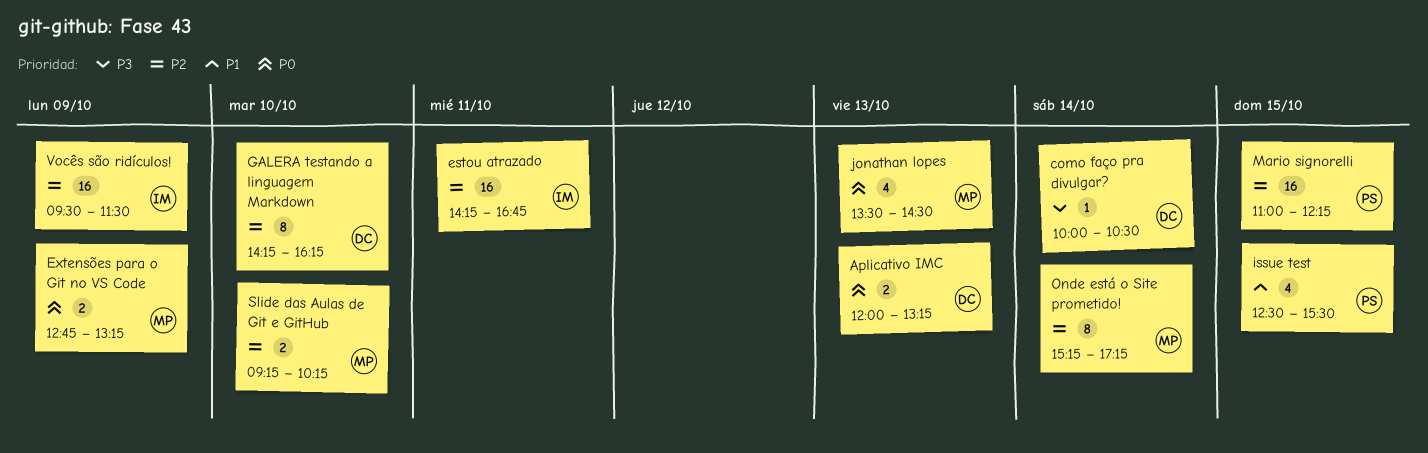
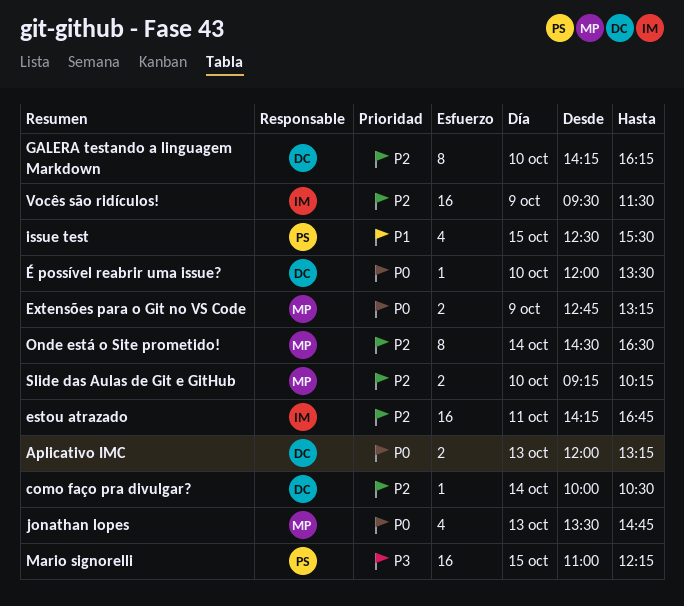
como faço pra divulgar?, priority: P3 -> P2
jonathan lopes, ends: 14:30 -> 14:45
Mario signorelli, priority: P2 -> P3
Onde está o Site prometido!, begins: 15:15 -> 14:30
Onde está o Site prometido!, ends: 17:15 -> 16:30
É possível reabrir uma issue?: none -> present

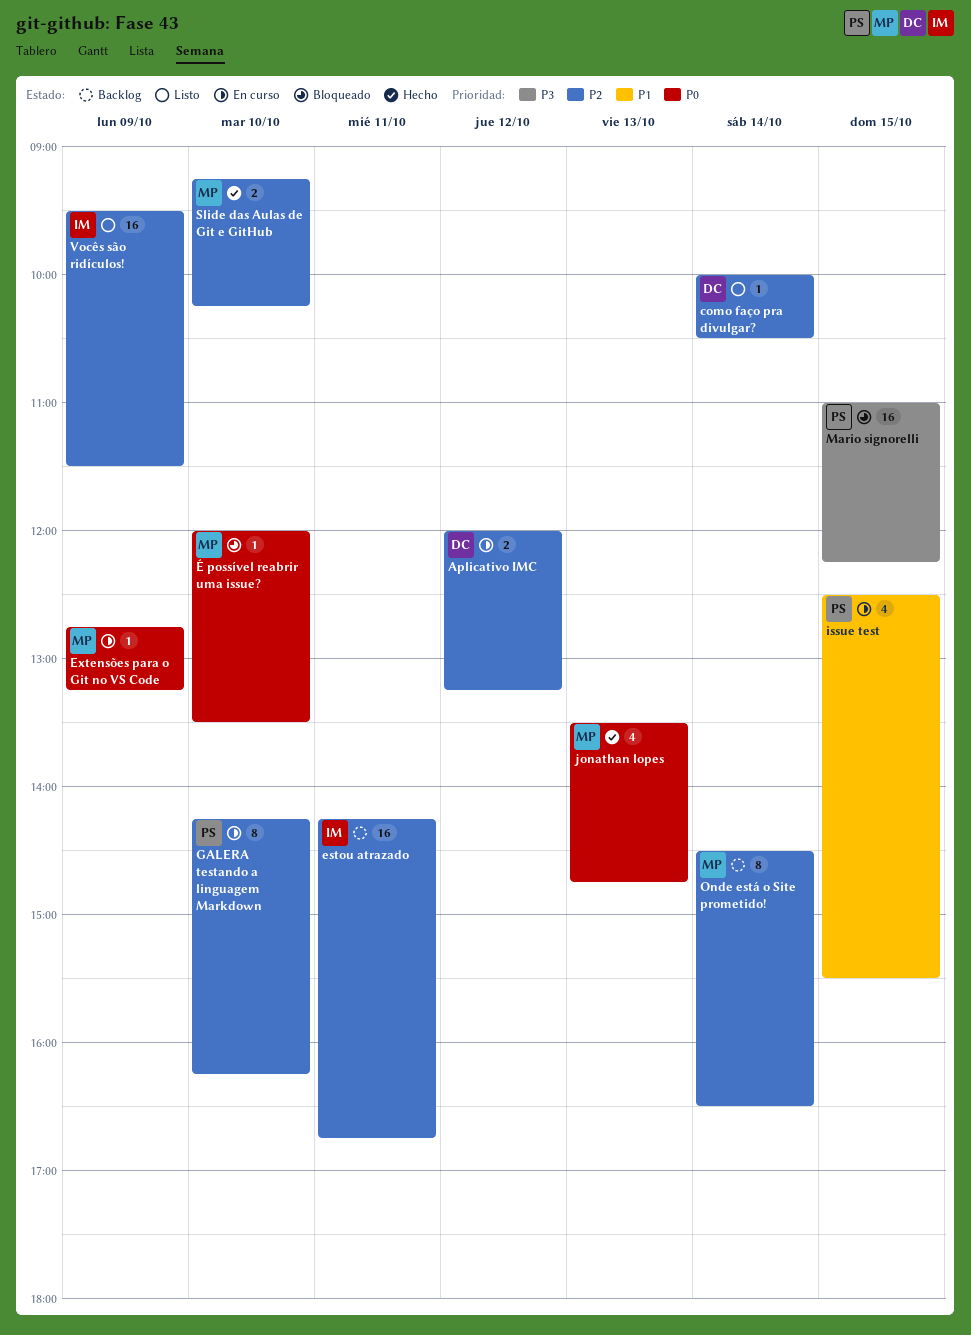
Aplicativo IMC, priority: P0 -> P2
Aplicativo IMC, day: Oct 13 -> Oct 12
Extensões para o Git no VS Code, estimate: 2 -> 1
GALERA testando a linguagem Markdown, owner: DC -> PS
É possível reabrir uma issue?, owner: DC -> MP

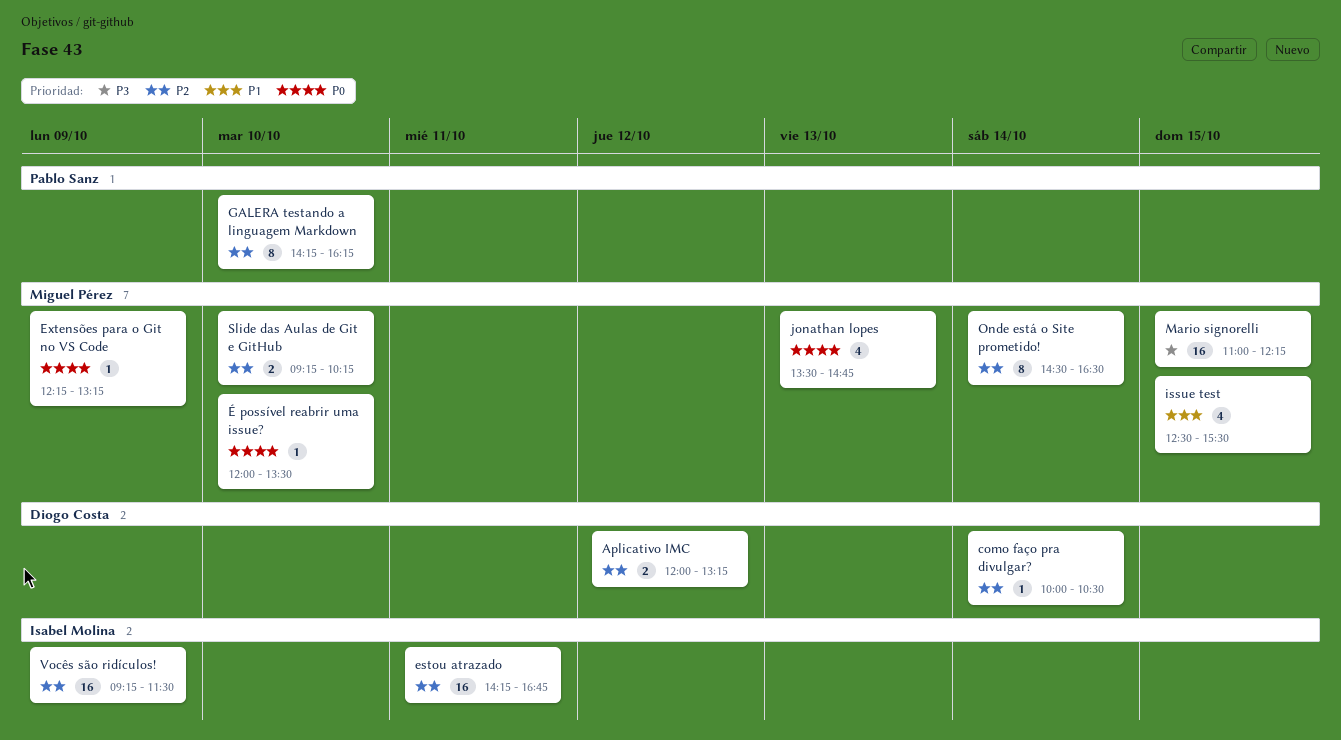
Extensões para o Git no VS Code, begins: 12:45 -> 12:15
issue test, owner: Pablo Sanz -> Miguel Pérez
Mario signorelli, owner: Pablo Sanz -> Miguel Pérez
Vocês são ridículos!, begins: 09:30 -> 09:15

